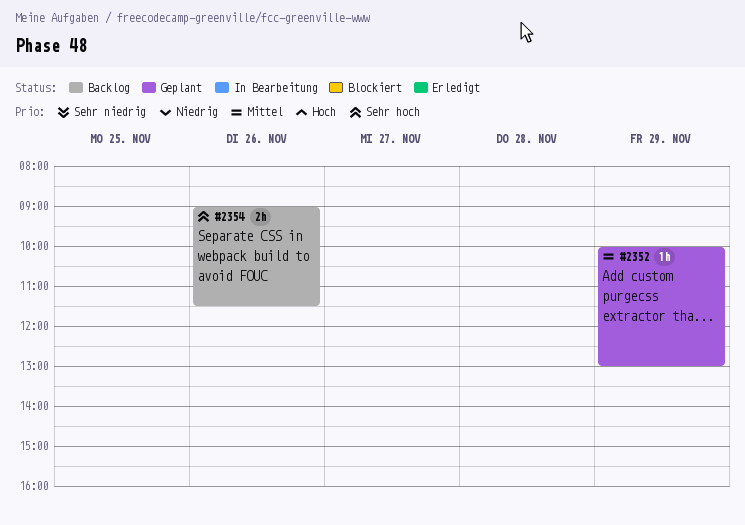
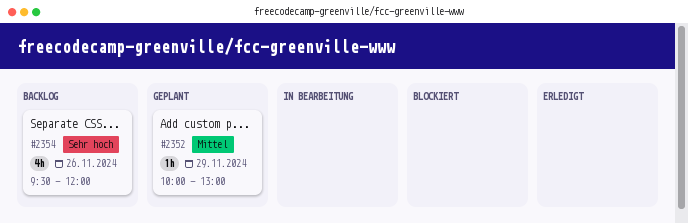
#2354, estimate: 2h -> 4h
#2354, begins: 09:00 -> 09:30
#2354, ends: 11:30 -> 12:00

